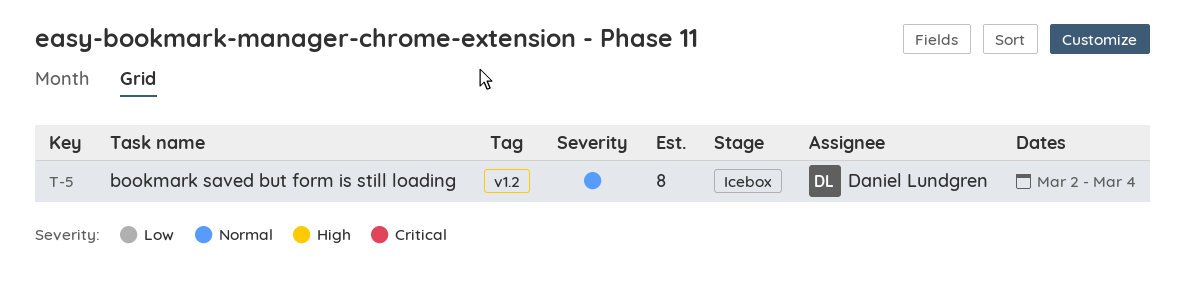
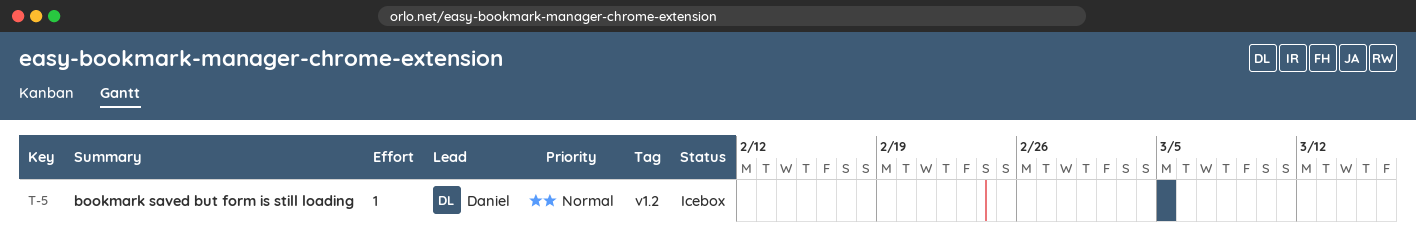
T-5, estimate: 8 -> 1
T-5, start: Mar 2 -> Mar 5
T-5, due: Mar 4 -> Mar 5

